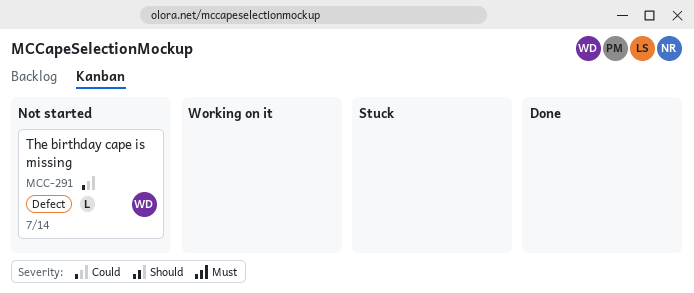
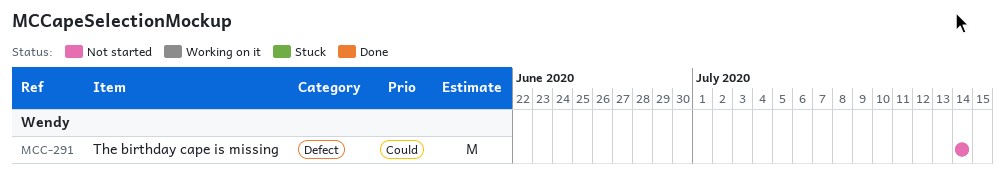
MCC-291, estimate: L -> M

